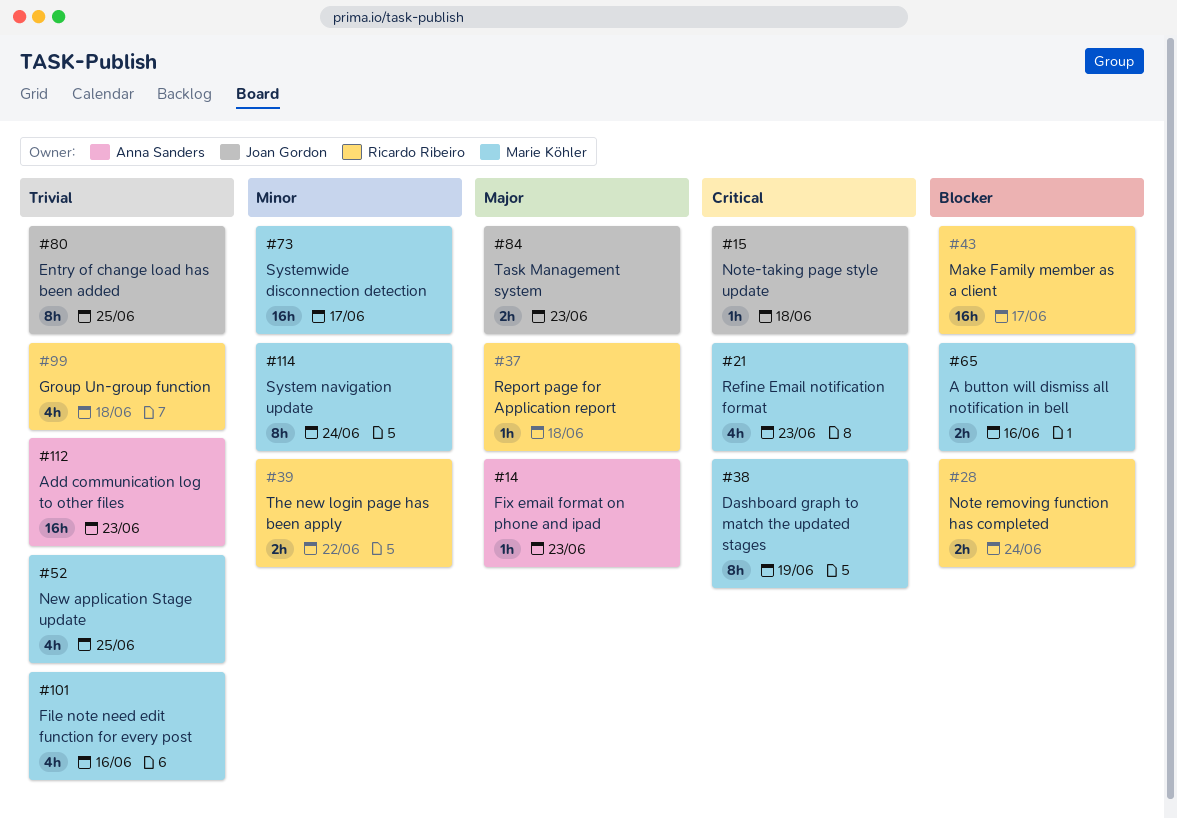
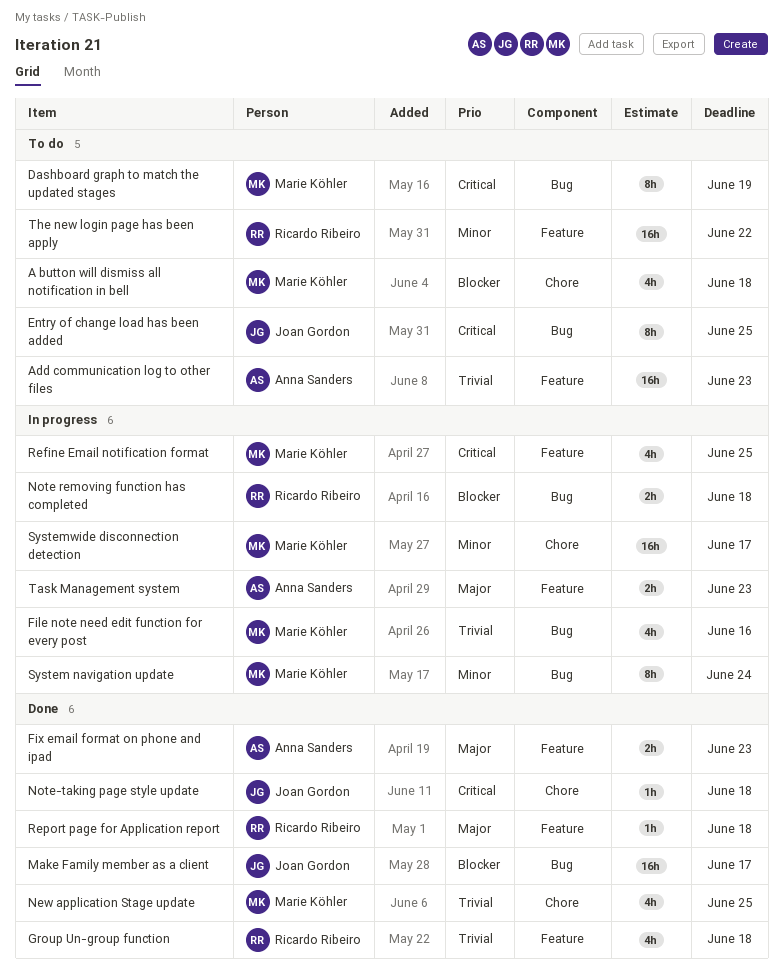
A button will dismiss all notification in bell, estimate: 2h -> 4h
A button will dismiss all notification in bell, due: Jun 16 -> Jun 18
Entry of change load has been added, priority: Trivial -> Critical
Fix email format on phone and ipad, estimate: 1h -> 2h
Make Family member as a client, owner: Ricardo Ribeiro -> Joan Gordon
Note removing function has completed, due: Jun 24 -> Jun 18
Refine Email notification format, due: Jun 23 -> Jun 25
Task Management system, owner: Joan Gordon -> Anna Sanders
The new login page has been apply, estimate: 2h -> 16h

